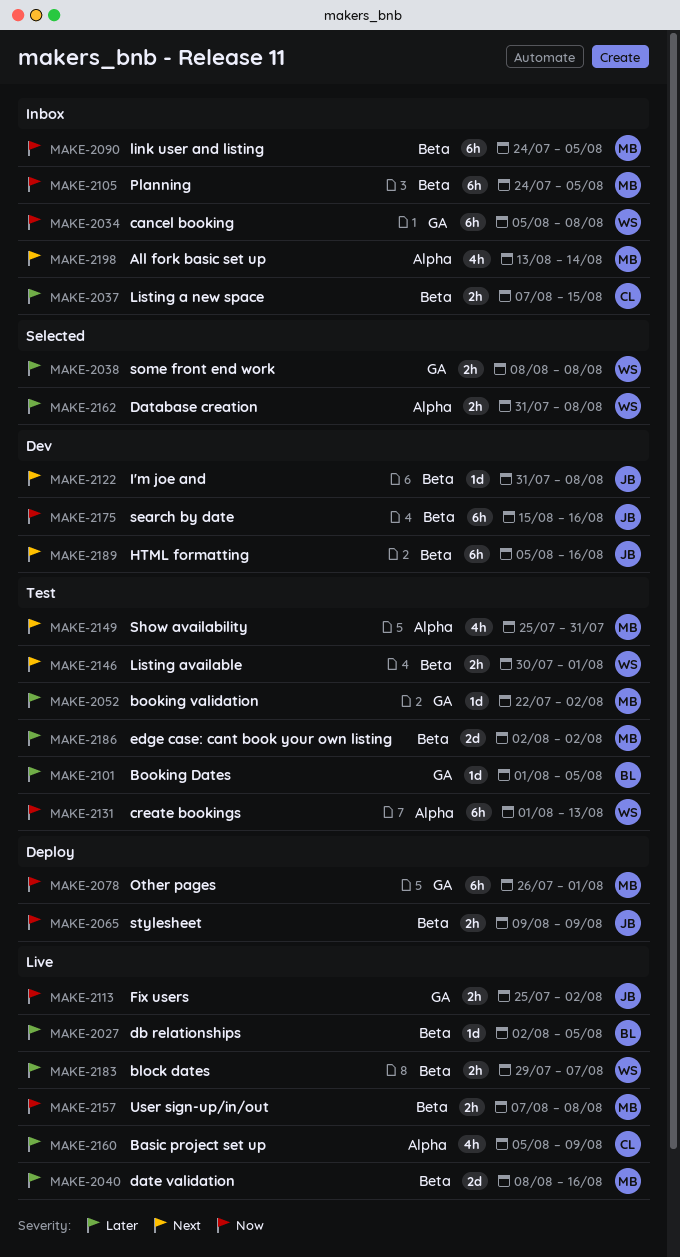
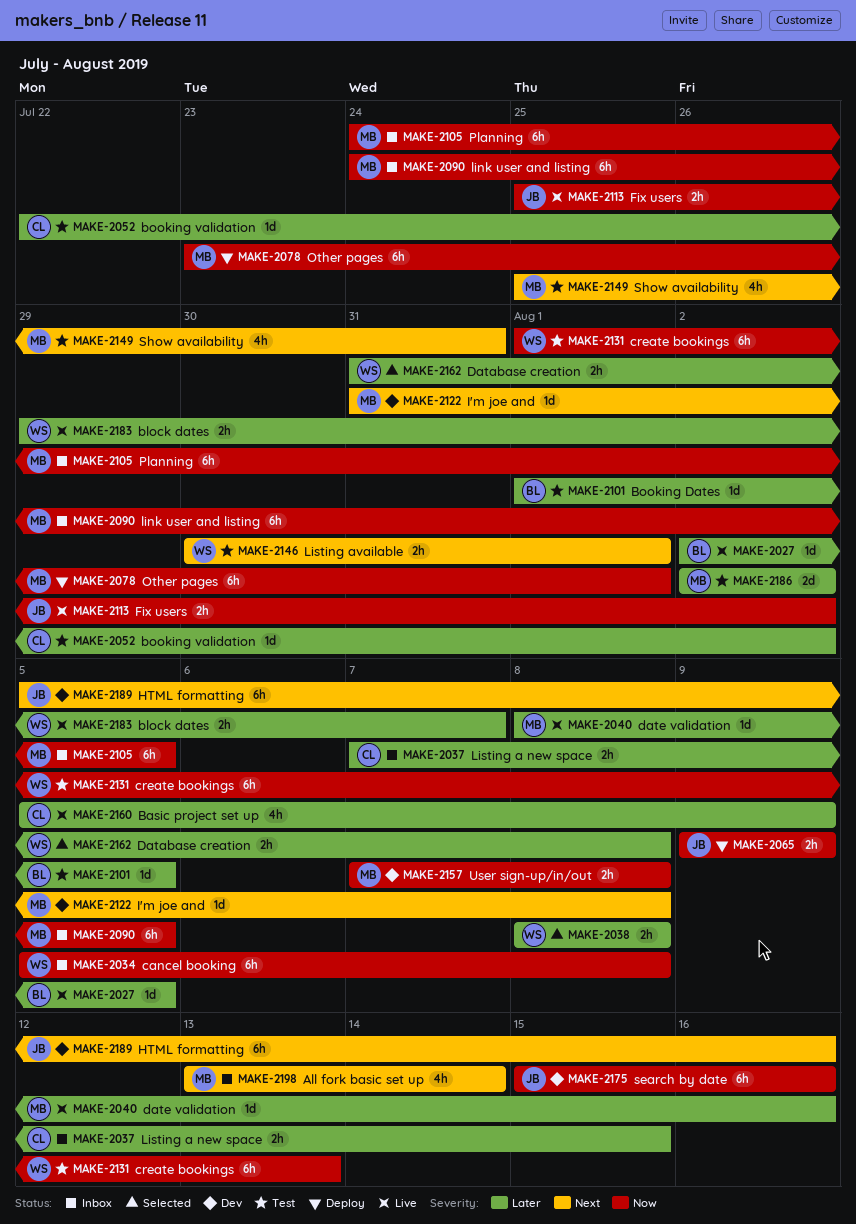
MAKE-2040, estimate: 2d -> 1d
MAKE-2052, owner: MB -> CL
MAKE-2078, start: Jul 26 -> Jul 23
MAKE-2122, owner: JB -> MB
MAKE-2157, status: Live -> Dev

